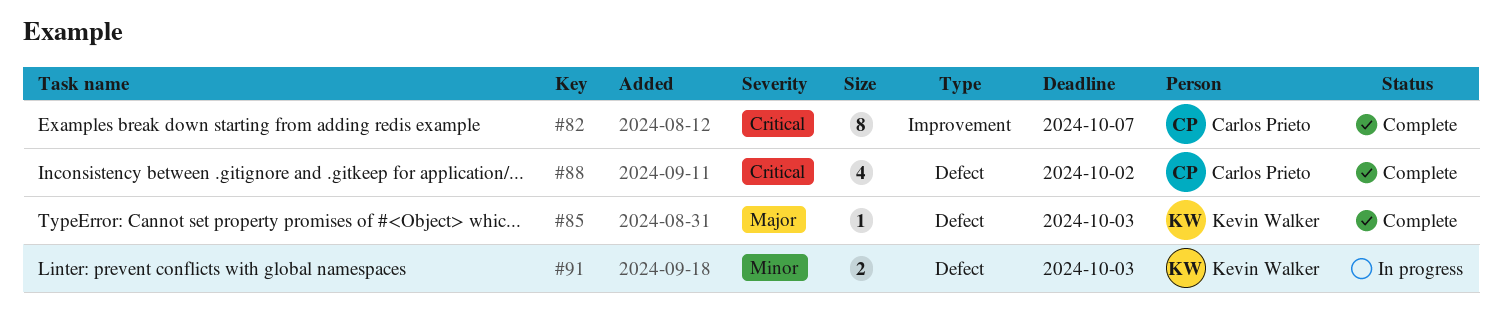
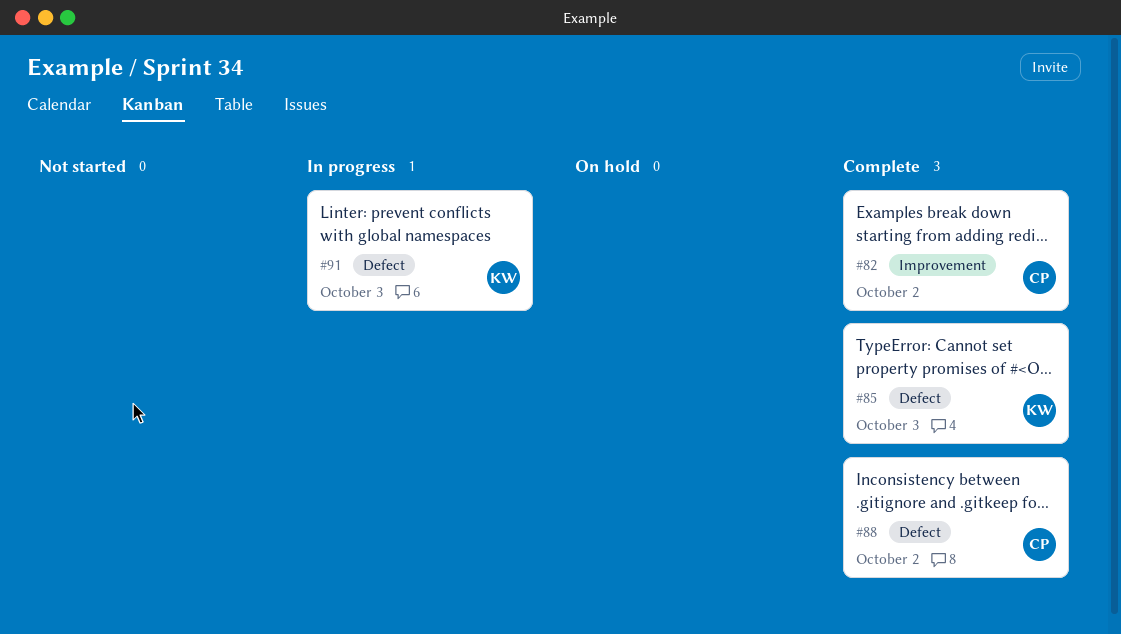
#82, due: Oct 7 -> Oct 2

